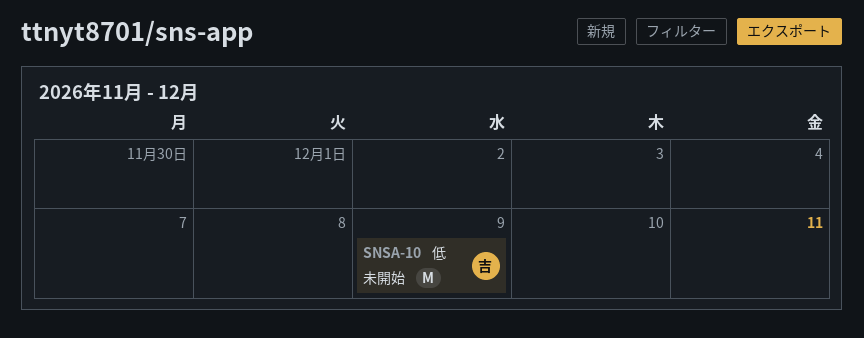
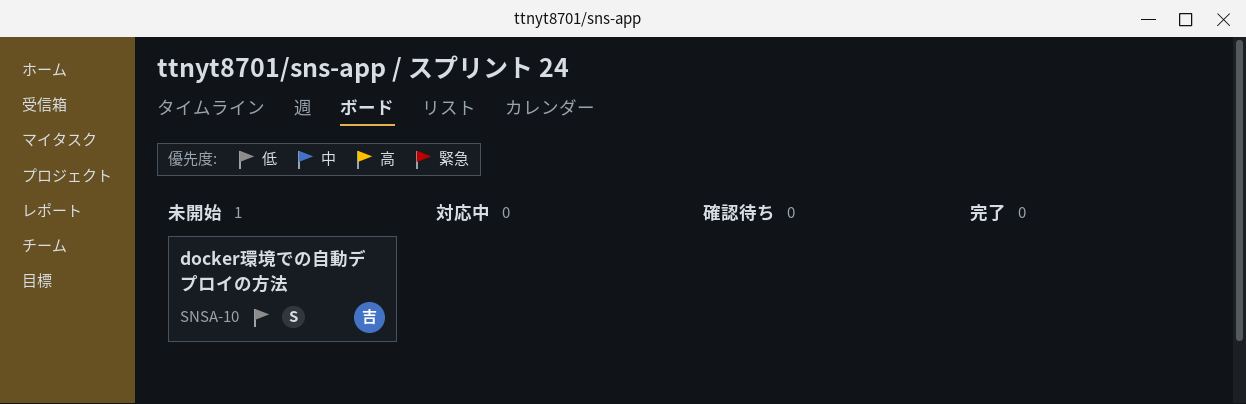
SNSA-10, estimate: M -> S

